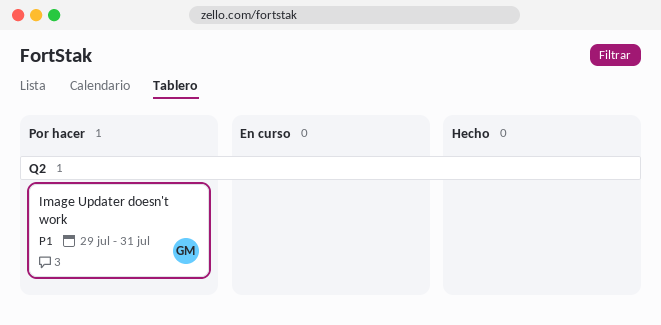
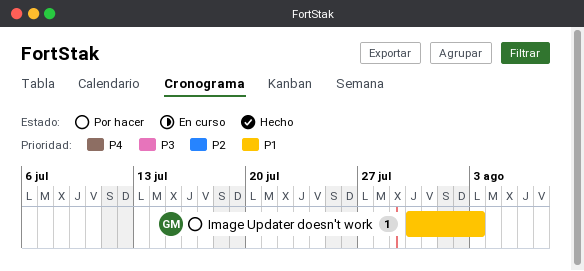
Image Updater doesn't work, start: Jul 29 -> Jul 30
Image Updater doesn't work, due: Jul 31 -> Aug 3

